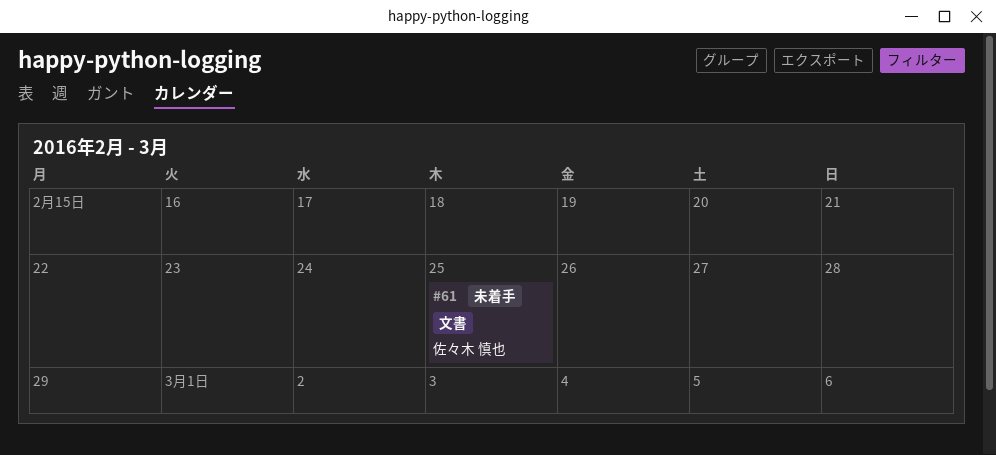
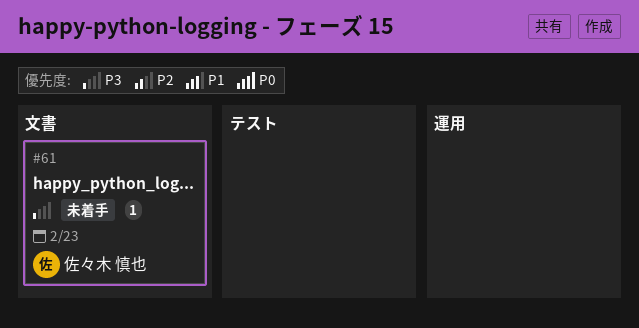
#61, due: Feb 25 -> Feb 23

